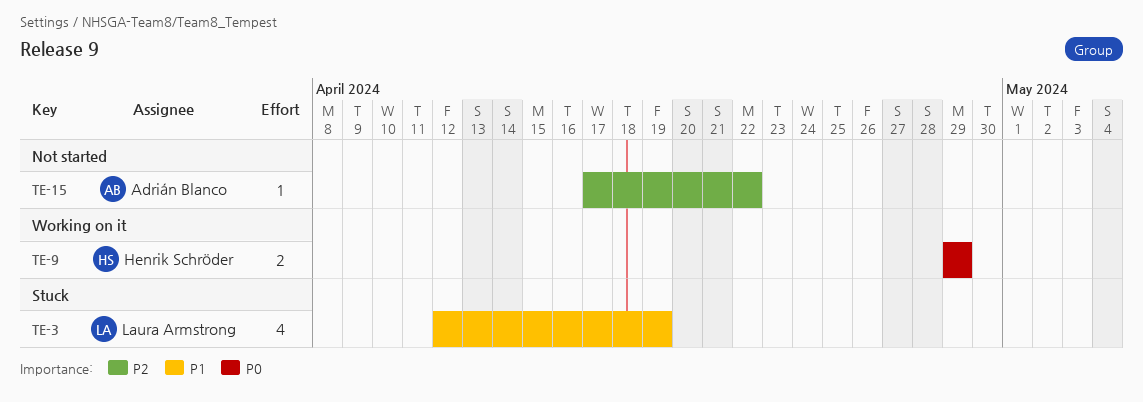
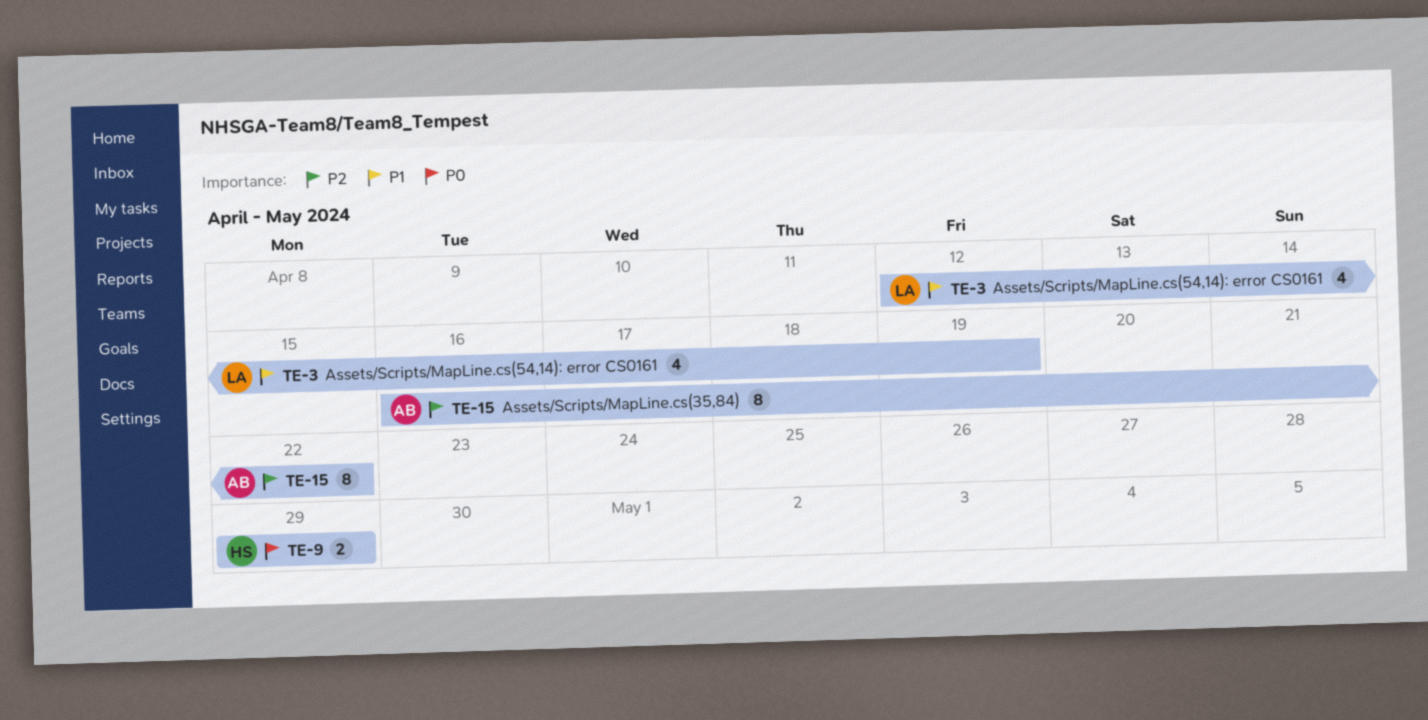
TE-15, estimate: 1 -> 8
TE-15, start: Apr 17 -> Apr 16

